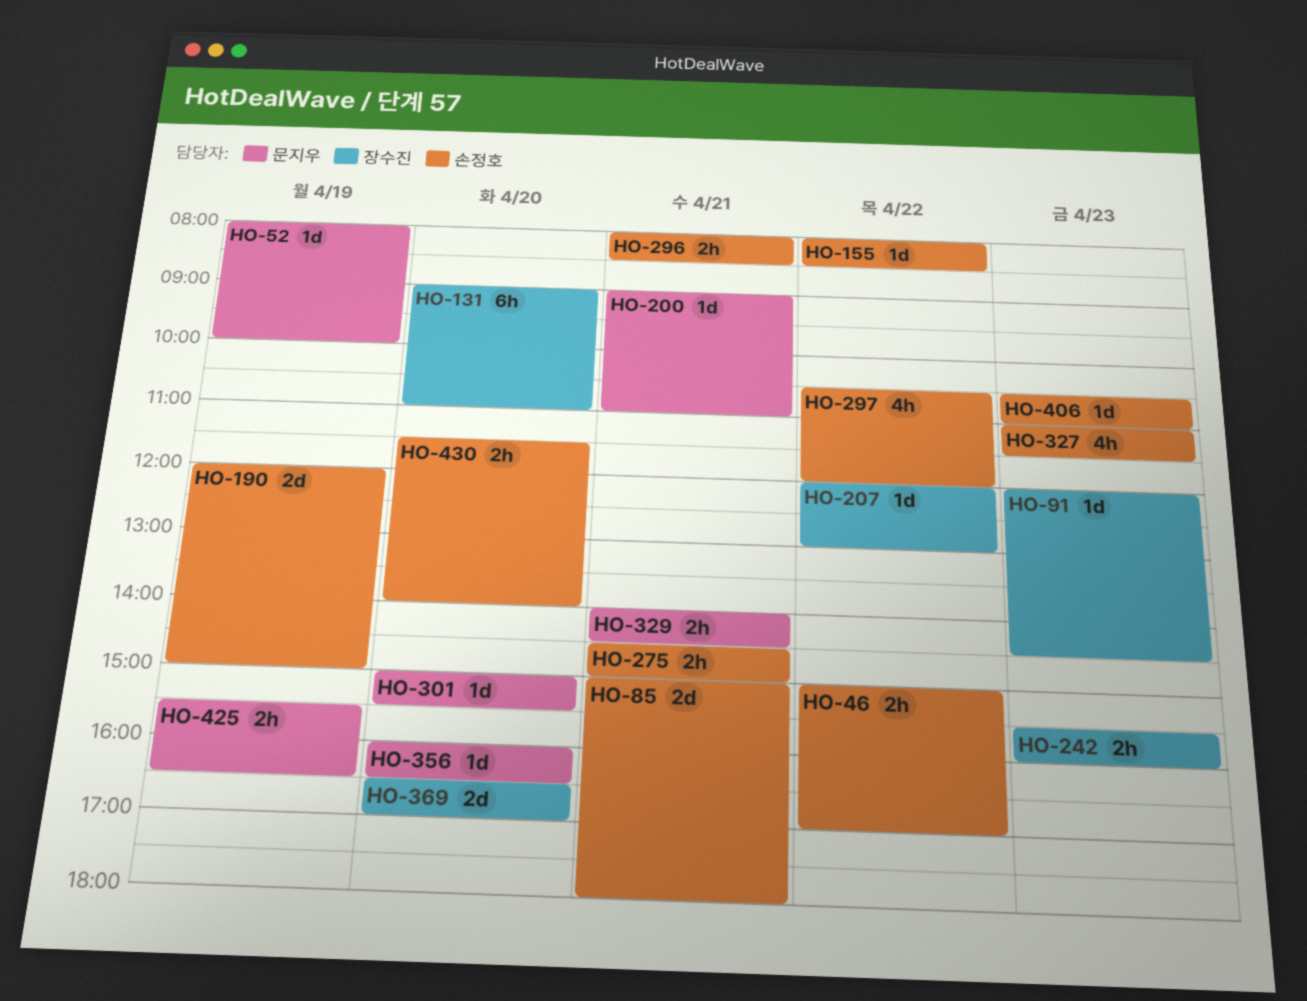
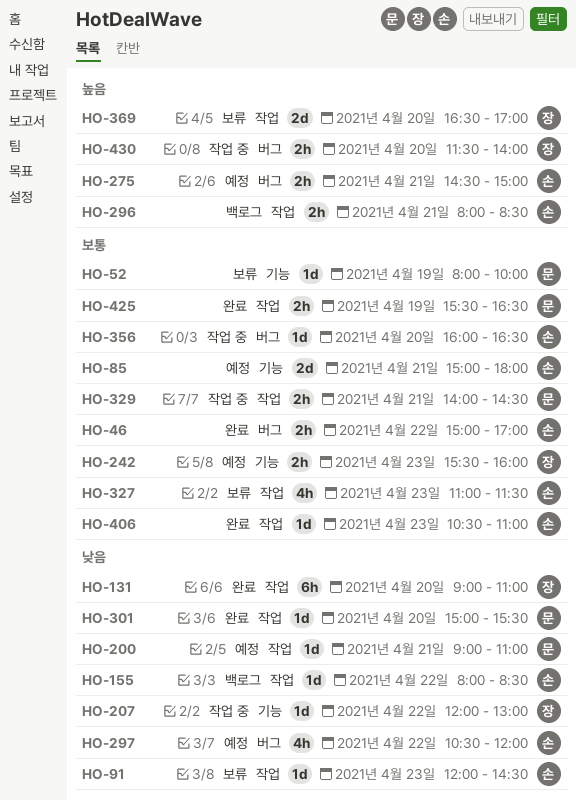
HO-91, owner: 장수진 -> 손정호
HO-190: present -> none
HO-356, owner: 문지우 -> 손정호
HO-430, owner: 손정호 -> 장수진

